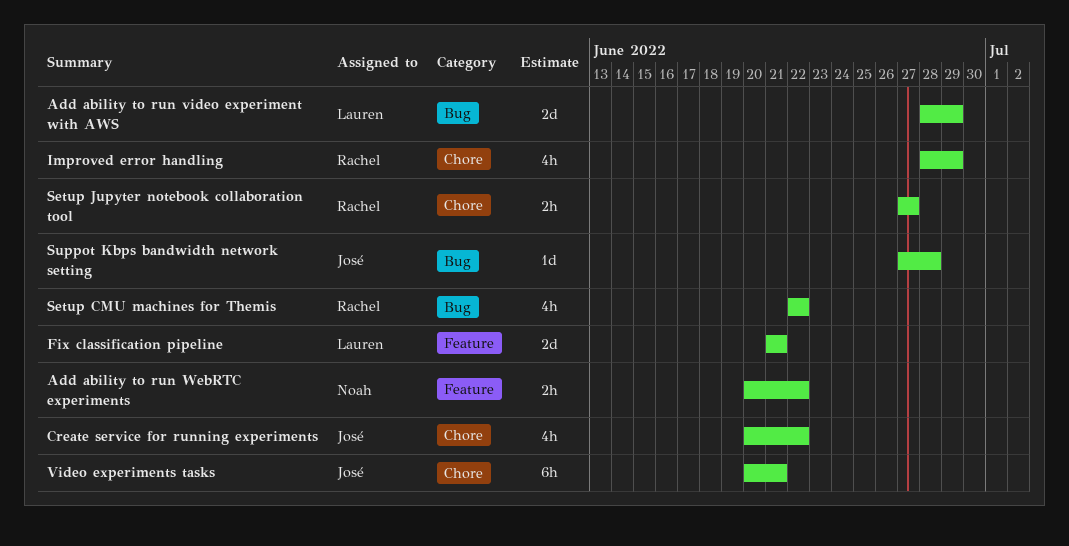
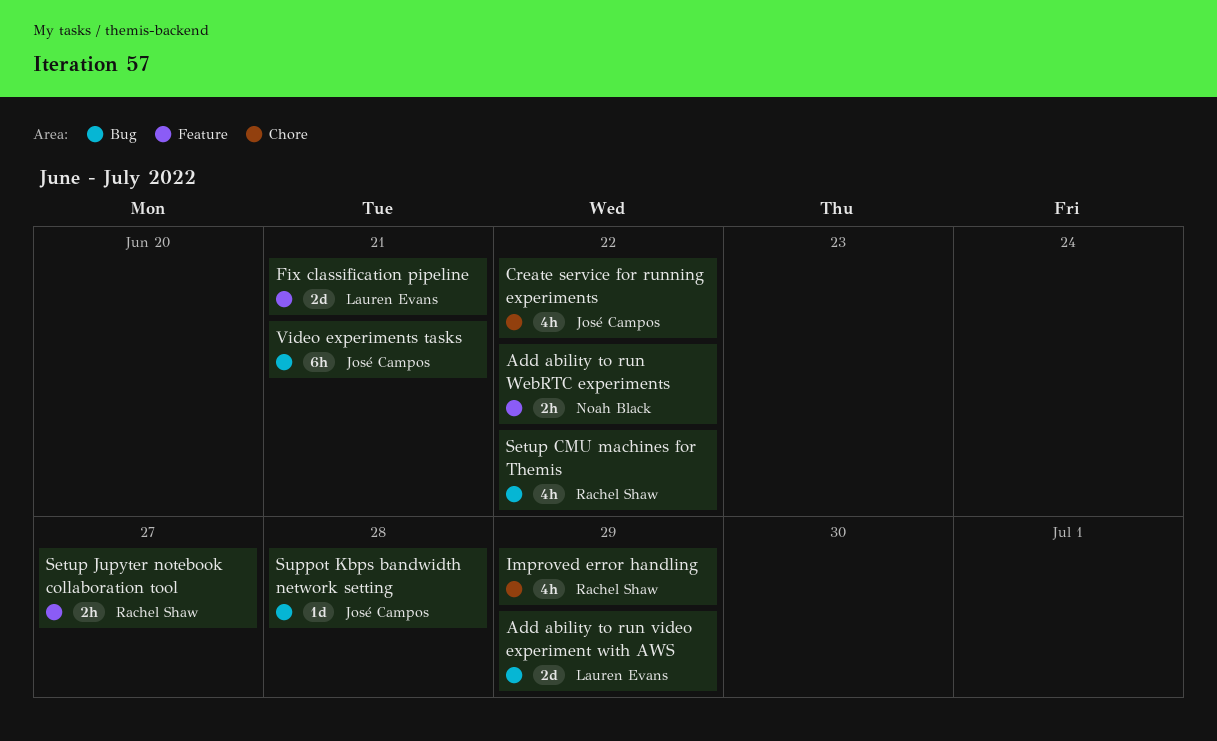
Setup Jupyter notebook collaboration tool, label: Chore -> Feature
Video experiments tasks, label: Chore -> Bug

